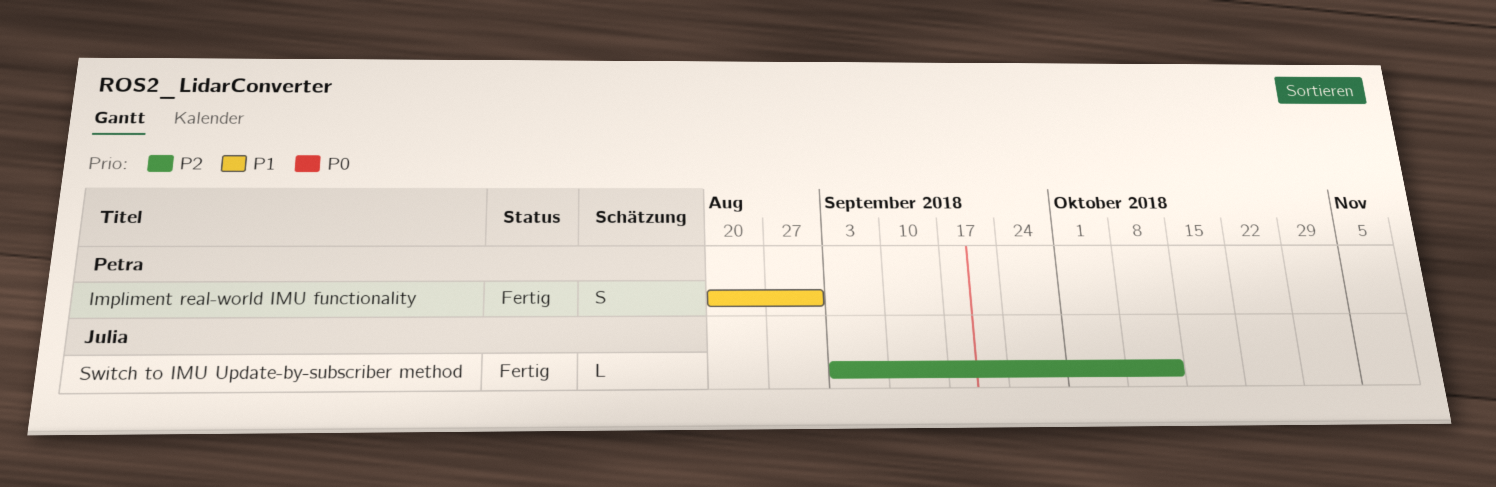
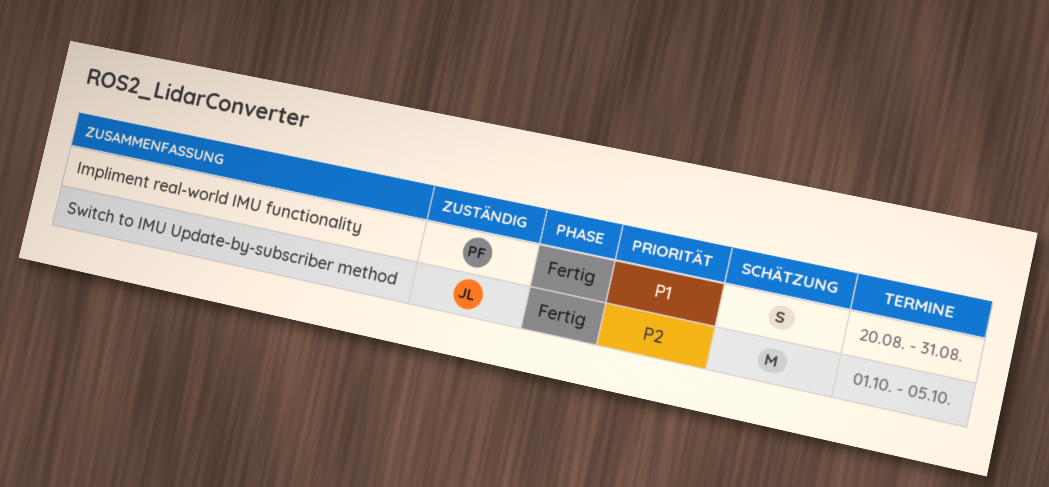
Switch to IMU Update-by-subscriber method, estimate: L -> M
Switch to IMU Update-by-subscriber method, start: Sep 3 -> Oct 1
Switch to IMU Update-by-subscriber method, due: Oct 12 -> Oct 5

